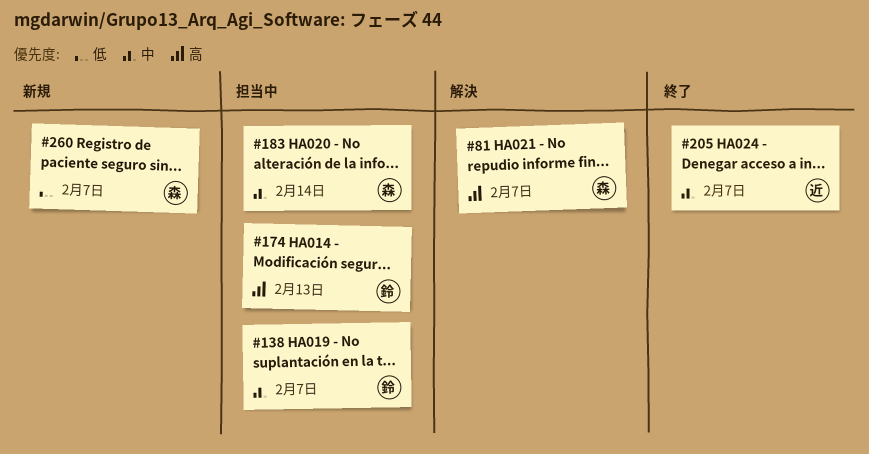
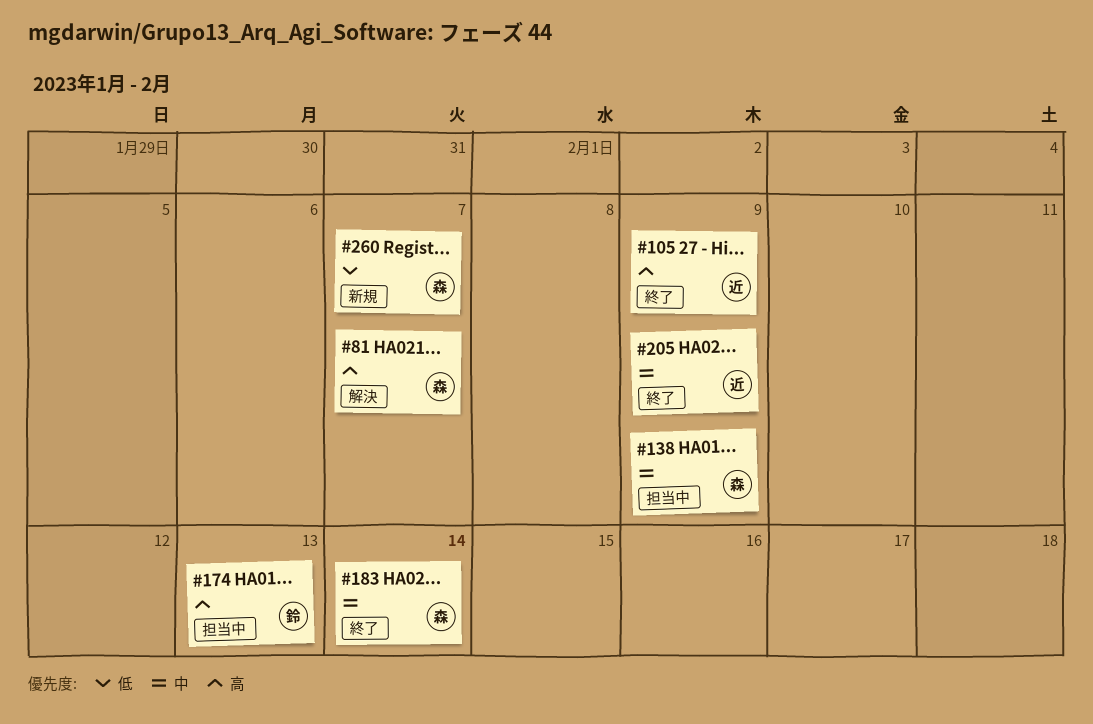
#105: none -> present
#138, owner: 鈴 -> 森
#138, due: Feb 7 -> Feb 9
#183, status: 担当中 -> 終了
#205, due: Feb 7 -> Feb 9

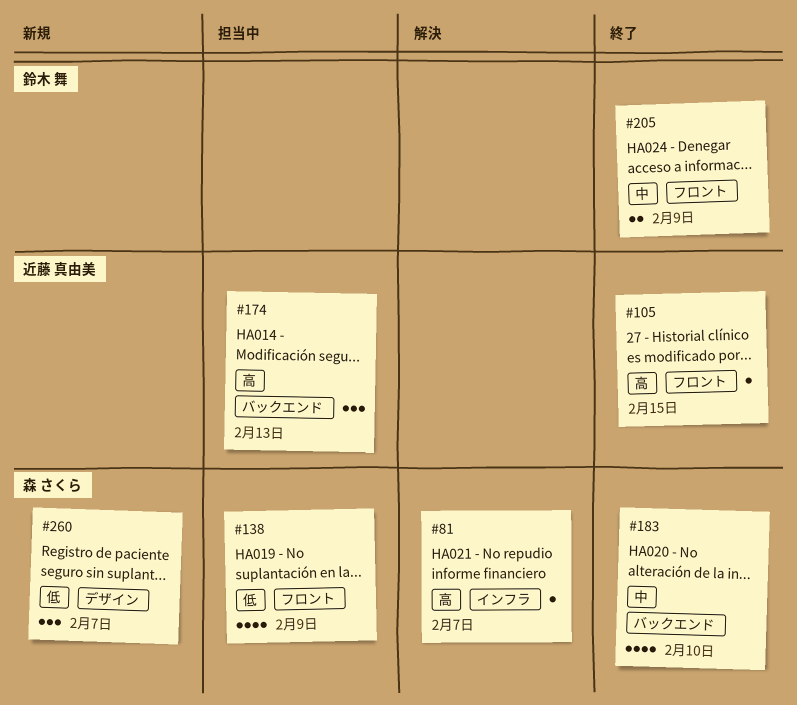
#105, due: Feb 9 -> Feb 15
#138, priority: 中 -> 低
#174, owner: 鈴木 舞 -> 近藤 真由美
#183, due: Feb 14 -> Feb 10
#205, owner: 近藤 真由美 -> 鈴木 舞

